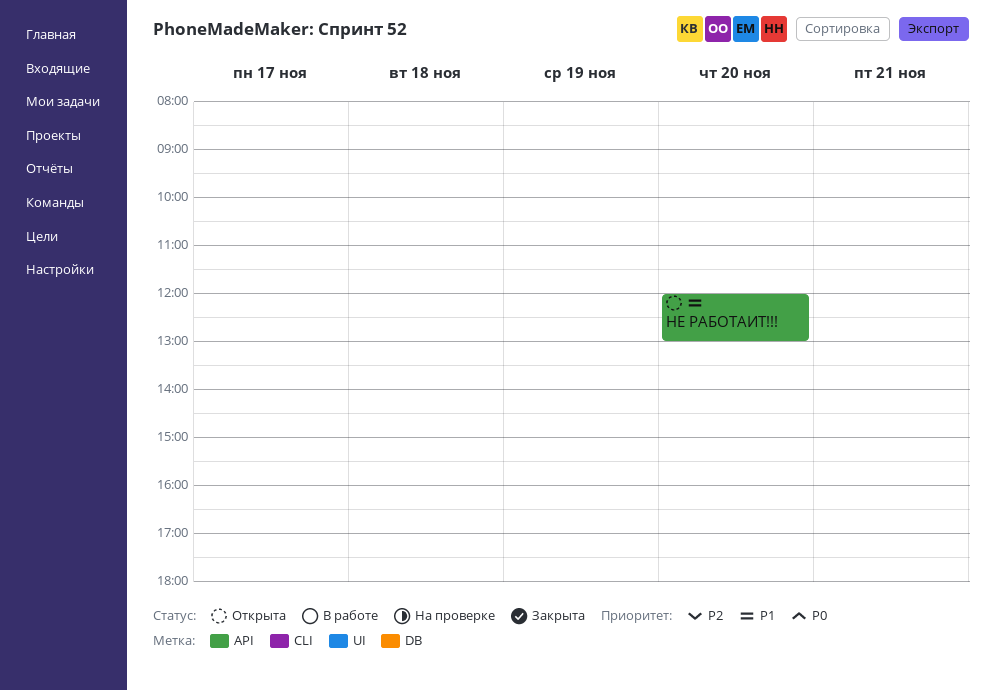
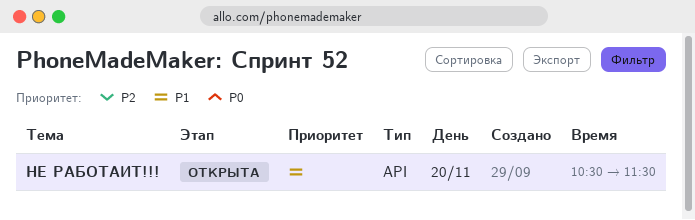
НЕ РАБОТАИТ!!!, begins: 12:00 -> 10:30
НЕ РАБОТАИТ!!!, ends: 13:00 -> 11:30

